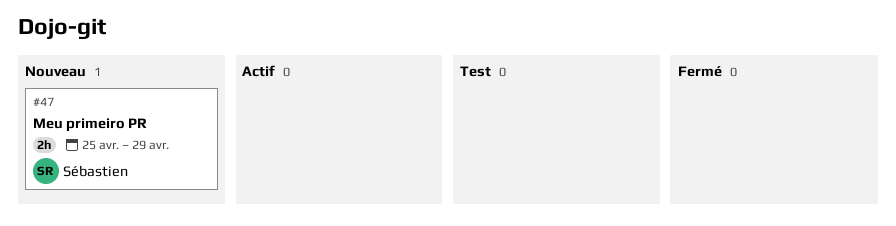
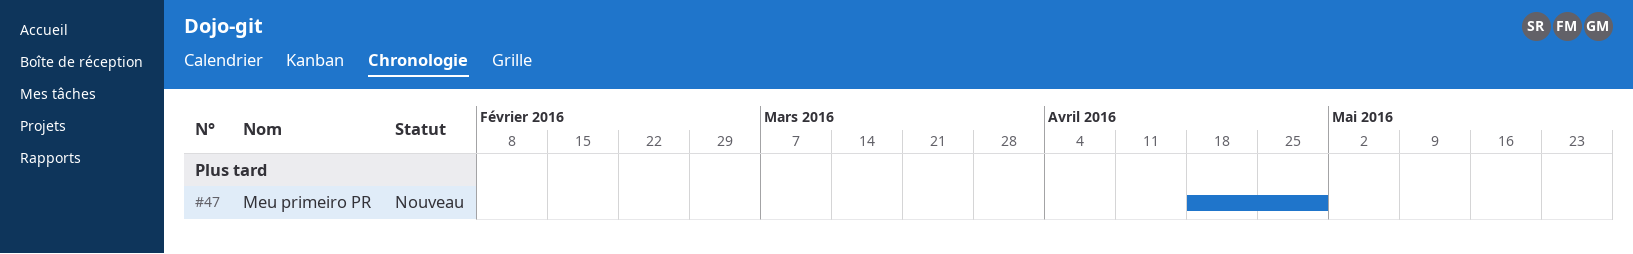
#47, start: Apr 25 -> Apr 18

